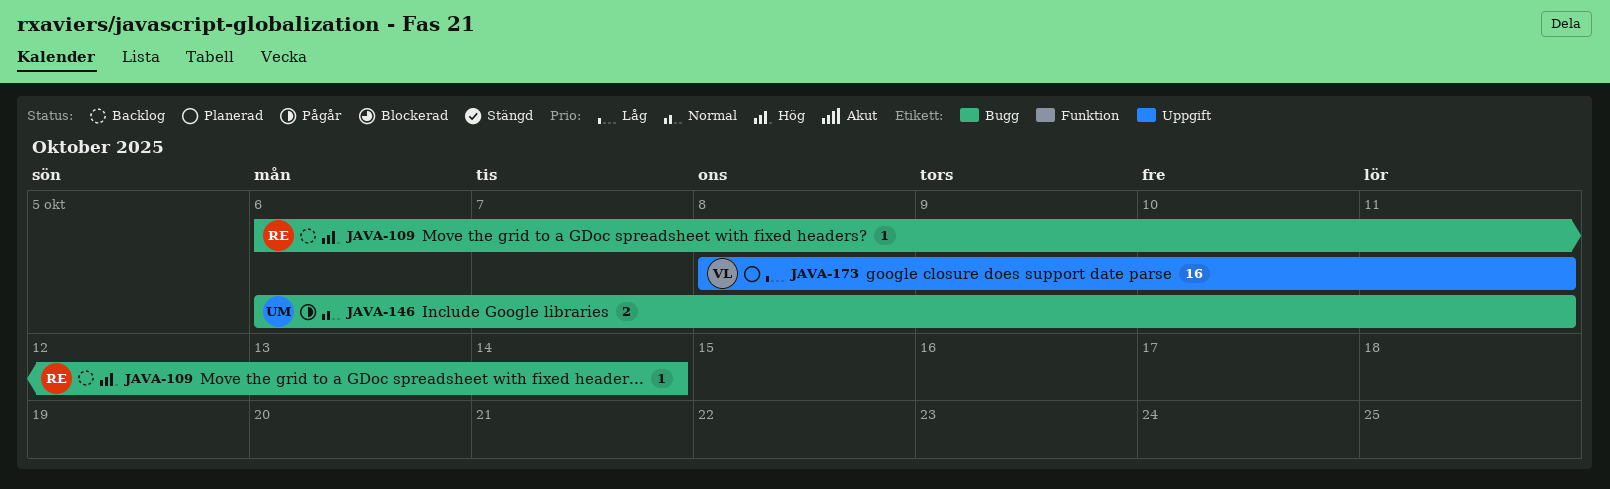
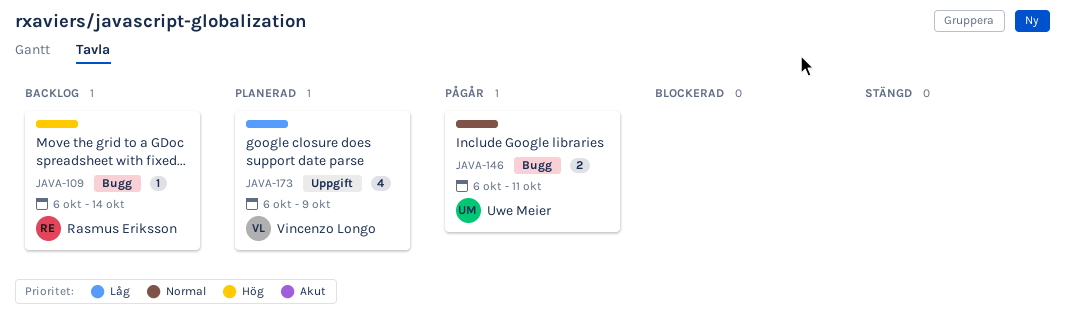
JAVA-173, estimate: 16 -> 4
JAVA-173, start: Oct 8 -> Oct 6
JAVA-173, due: Oct 11 -> Oct 9

